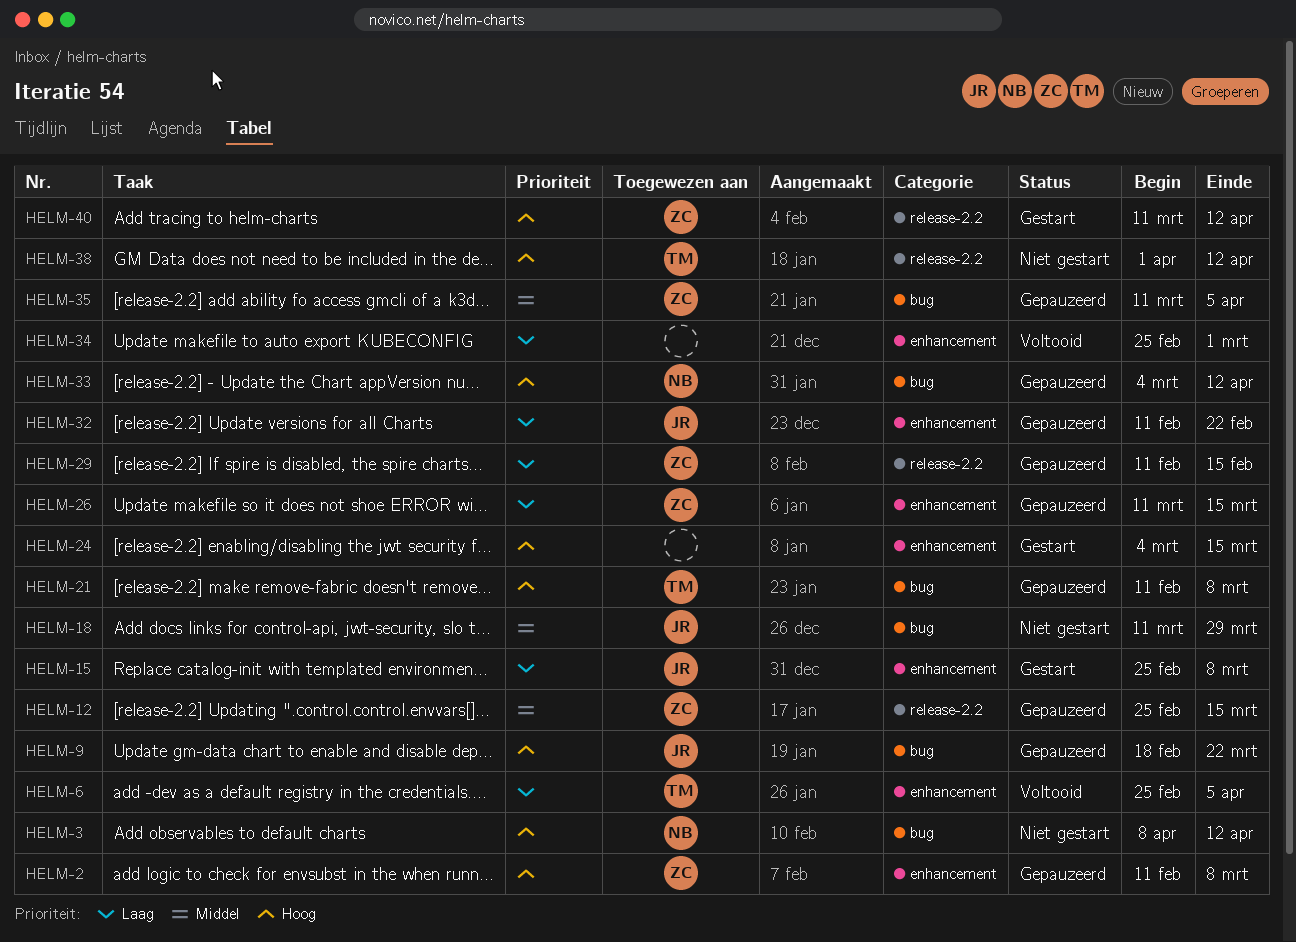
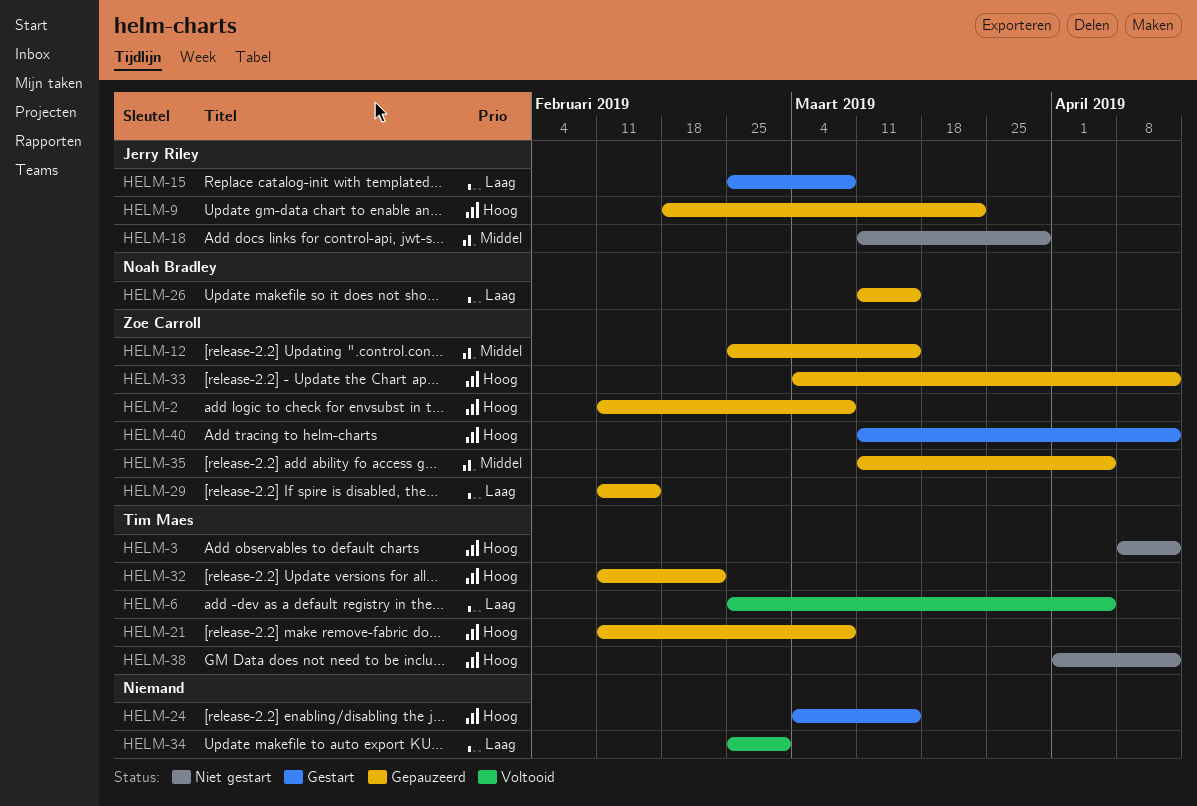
HELM-3, owner: Noah Bradley -> Tim Maes
HELM-26, owner: Zoe Carroll -> Noah Bradley
HELM-32, owner: Jerry Riley -> Tim Maes
HELM-32, priority: Laag -> Hoog
HELM-33, owner: Noah Bradley -> Zoe Carroll

